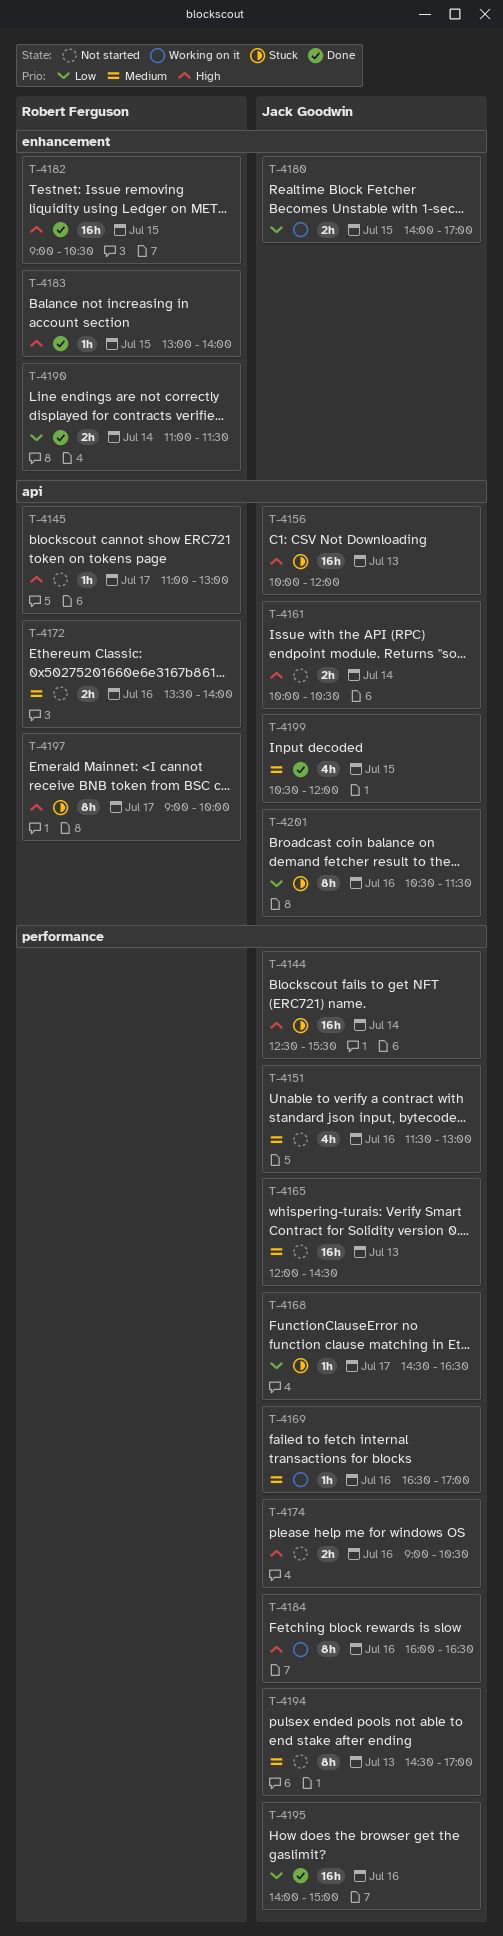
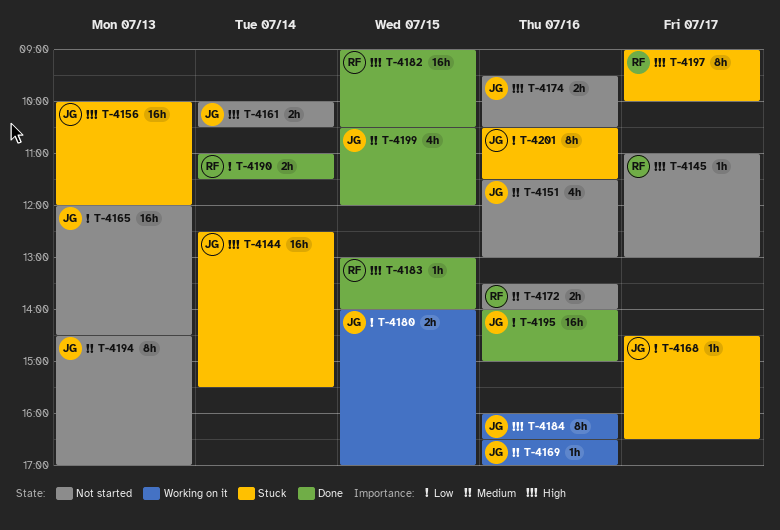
T-4165, priority: Medium -> Low
T-4174, begins: 09:00 -> 09:30

